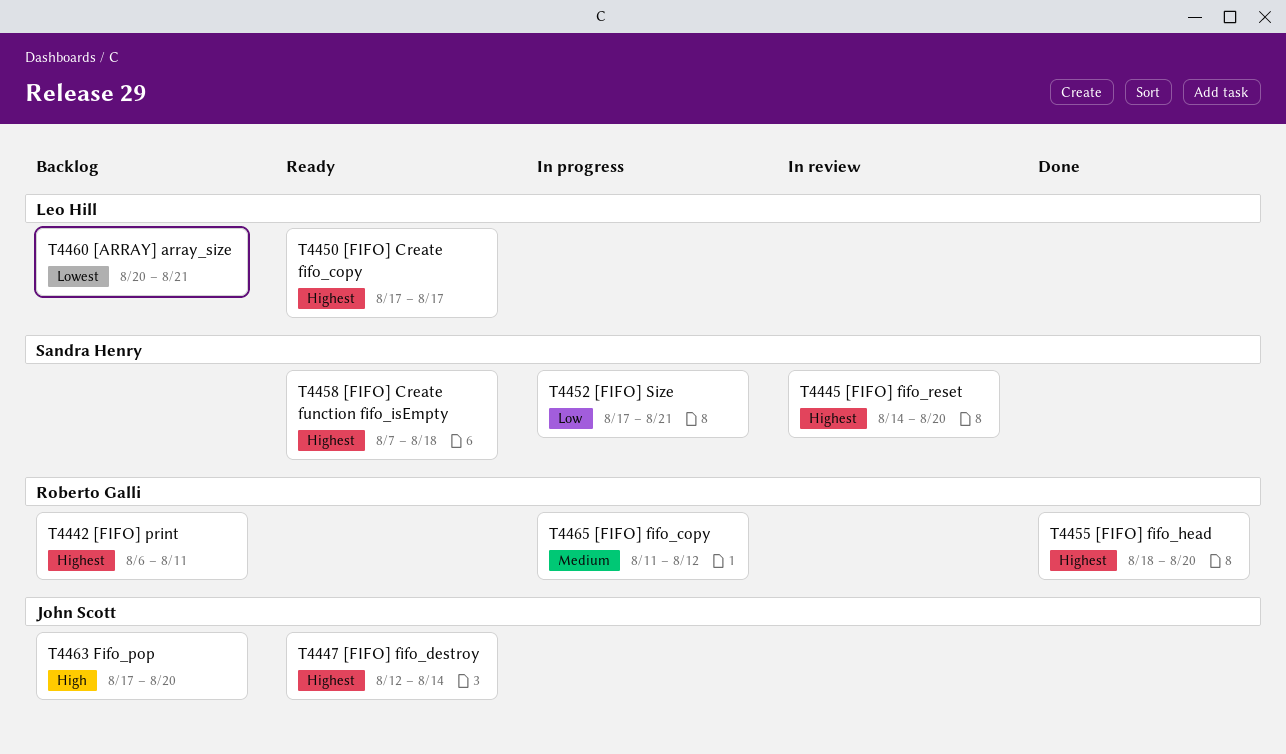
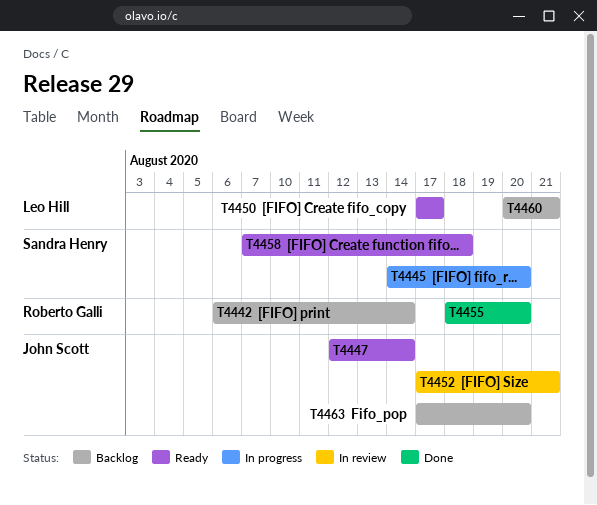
T4442, due: Aug 11 -> Aug 14
T4445, status: In review -> In progress
T4452, status: In progress -> In review
T4452, owner: Sandra Henry -> John Scott
T4465: present -> none

